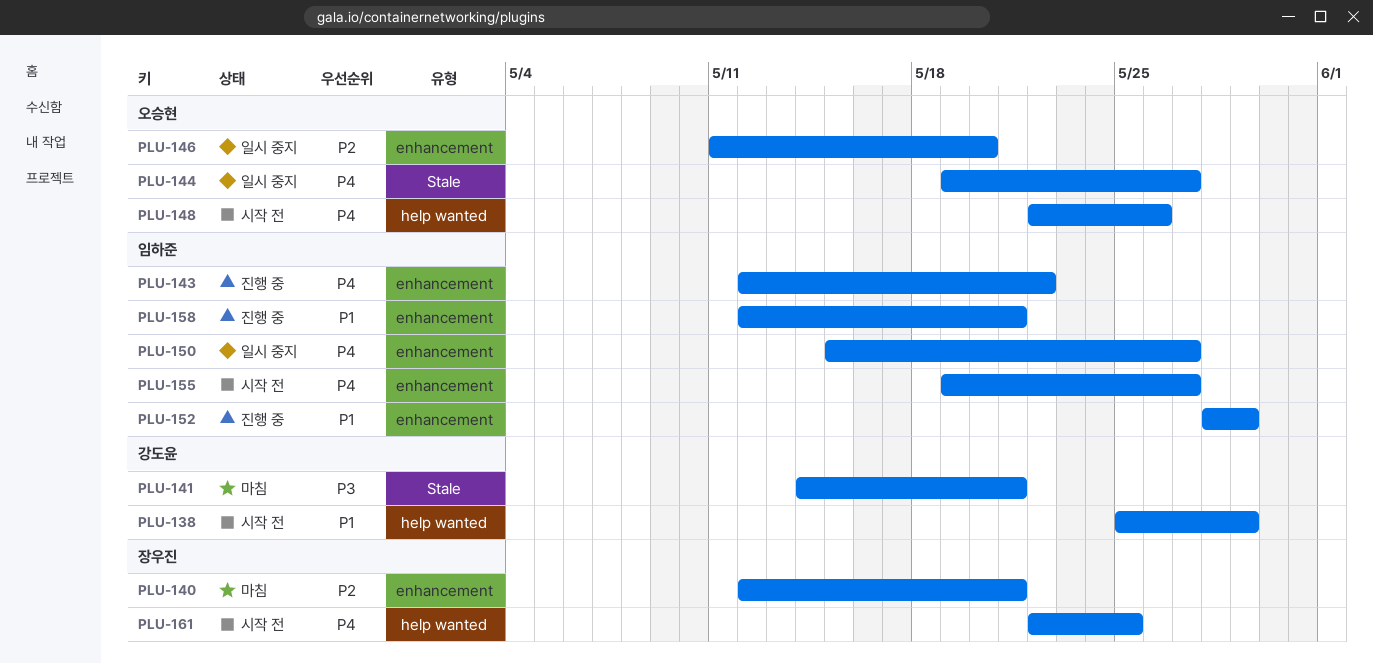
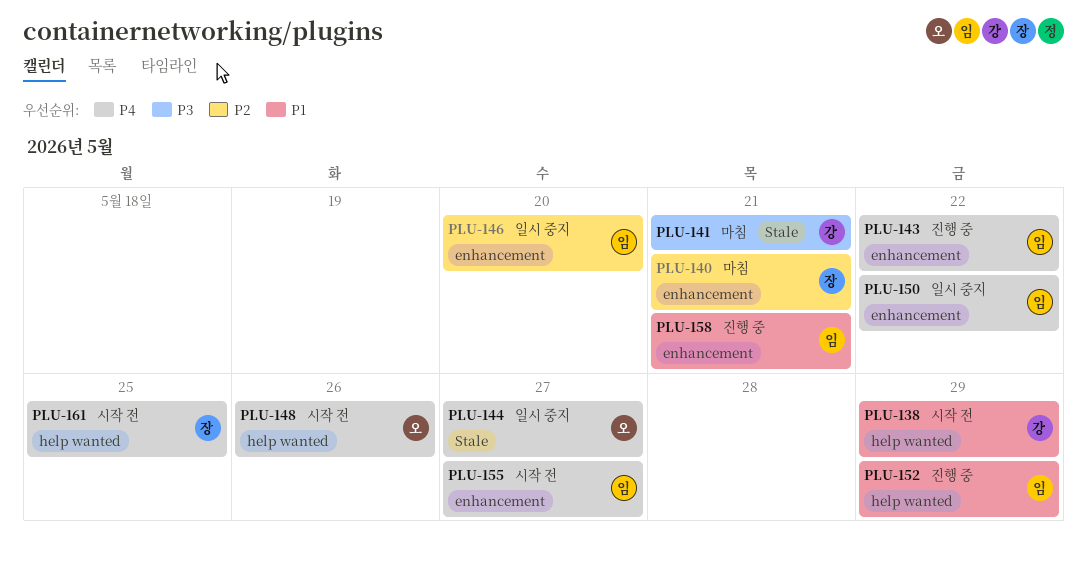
PLU-146, owner: 오승현 -> 임하준
PLU-150, due: May 27 -> May 22
PLU-152, label: enhancement -> help wanted

